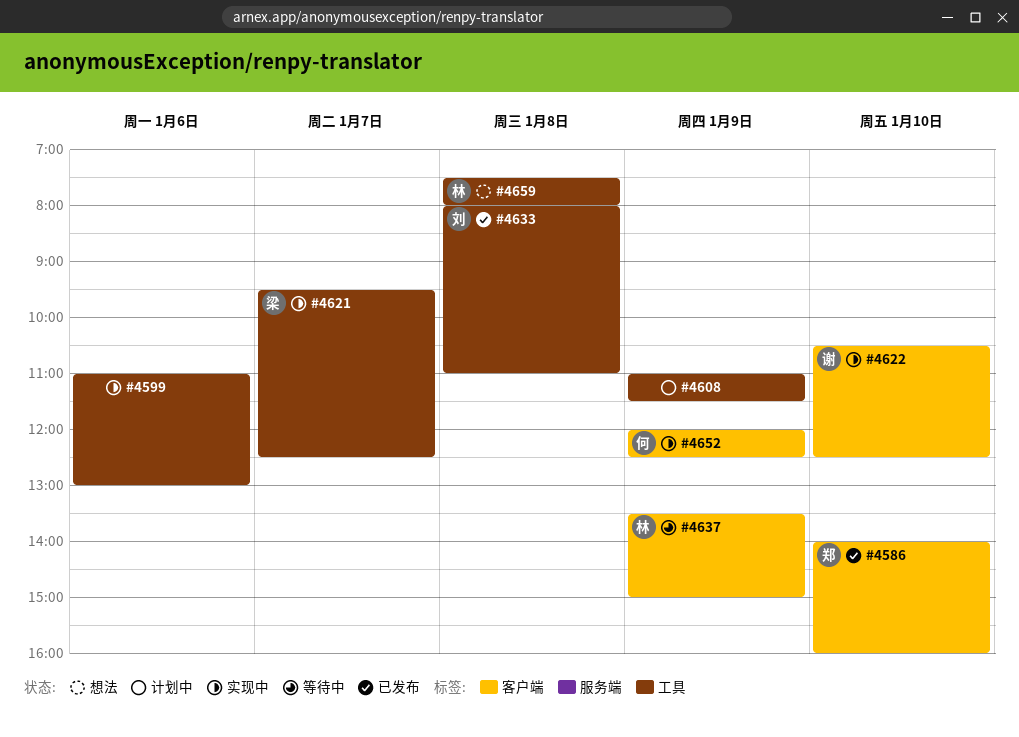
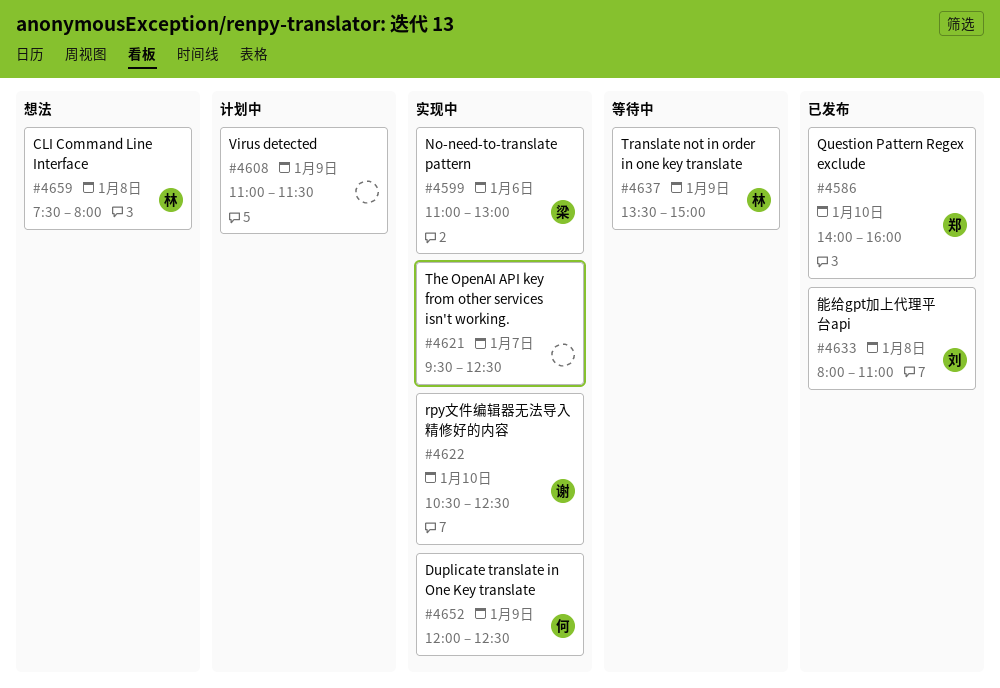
#4599, owner: none -> 梁
#4621, owner: 梁 -> none

